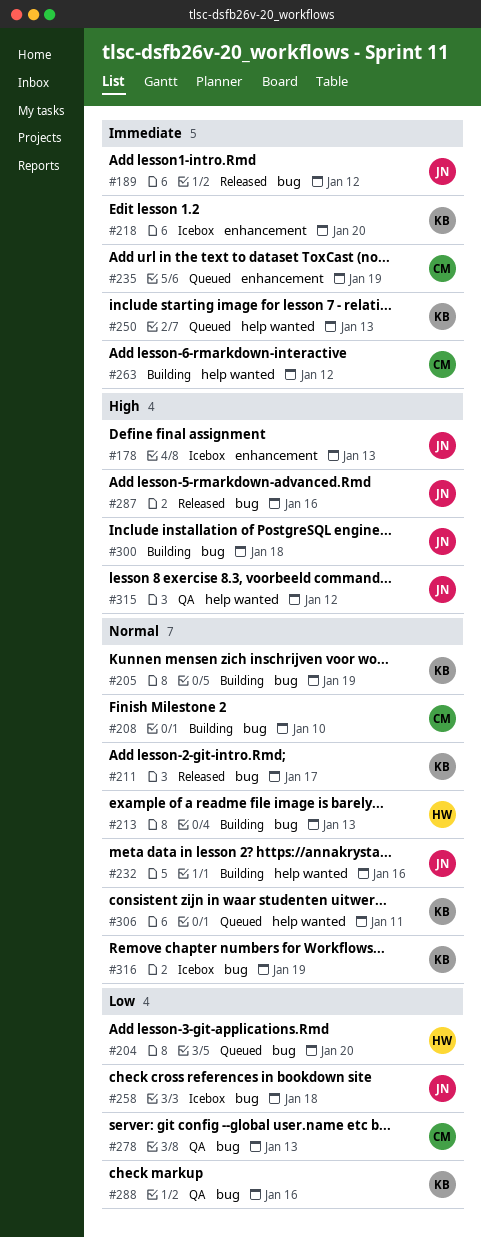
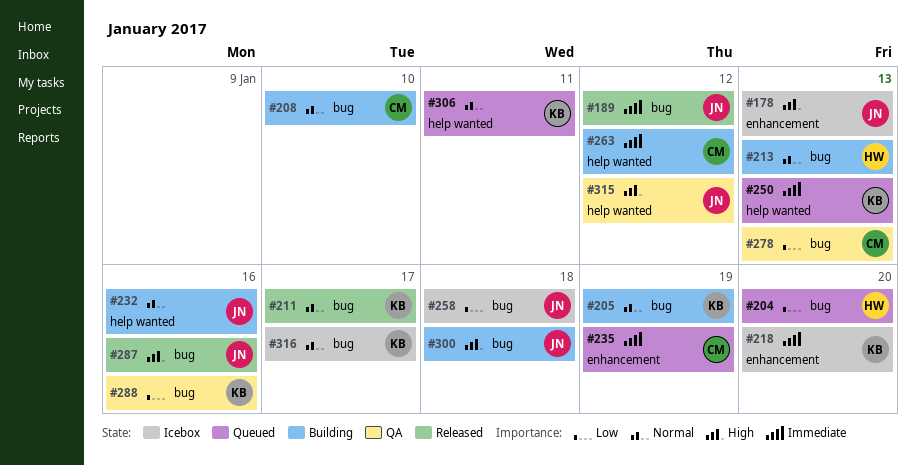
#316, due: Jan 19 -> Jan 17

